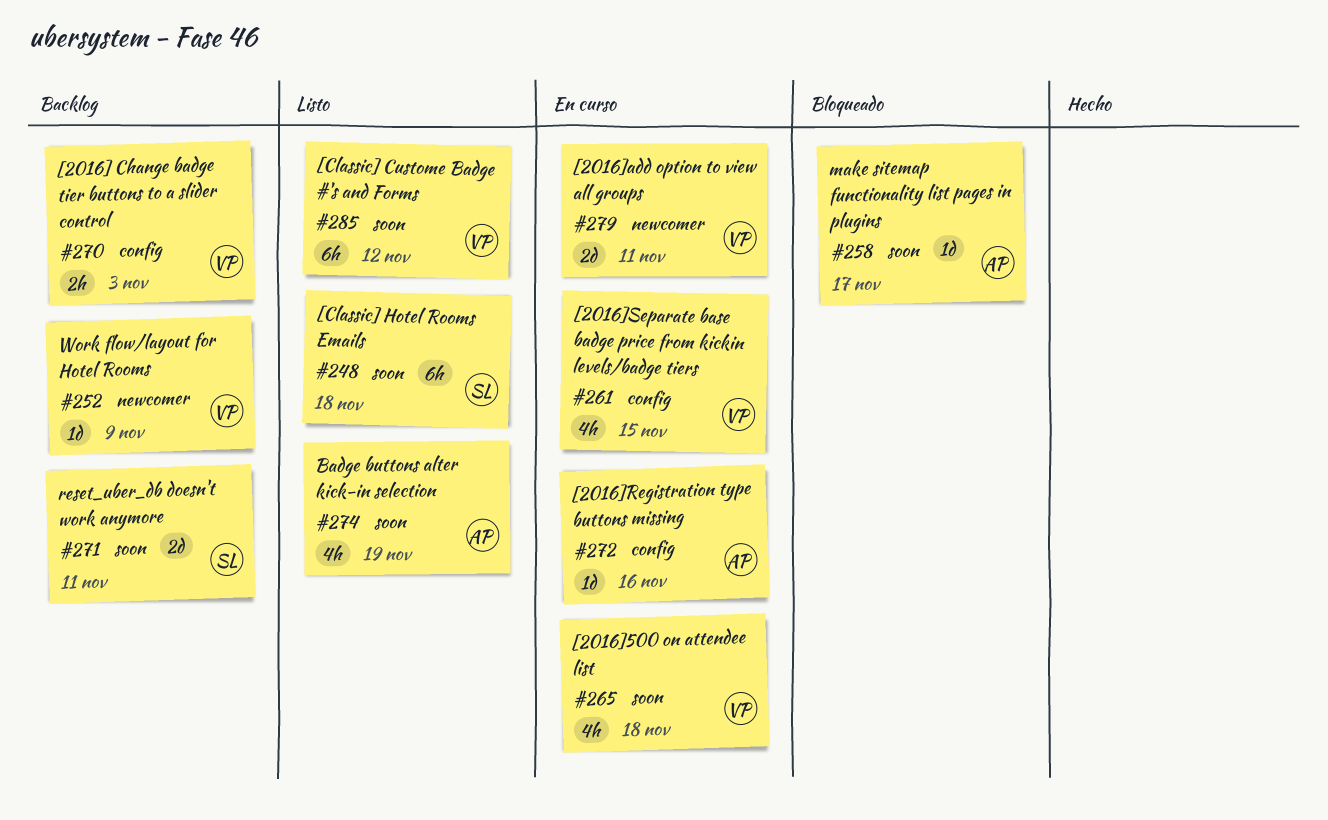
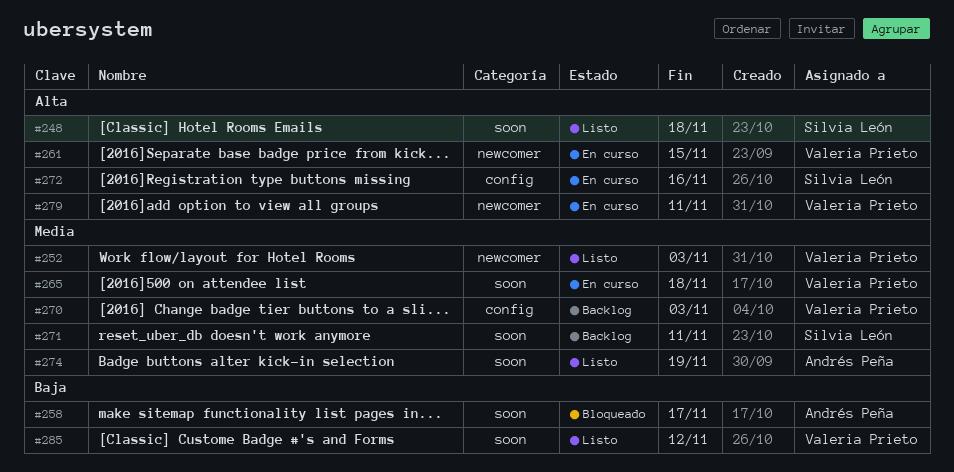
#252, status: Backlog -> Listo
#252, due: Nov 9 -> Nov 3
#261, label: config -> newcomer
#272, owner: Andrés Peña -> Silvia León

